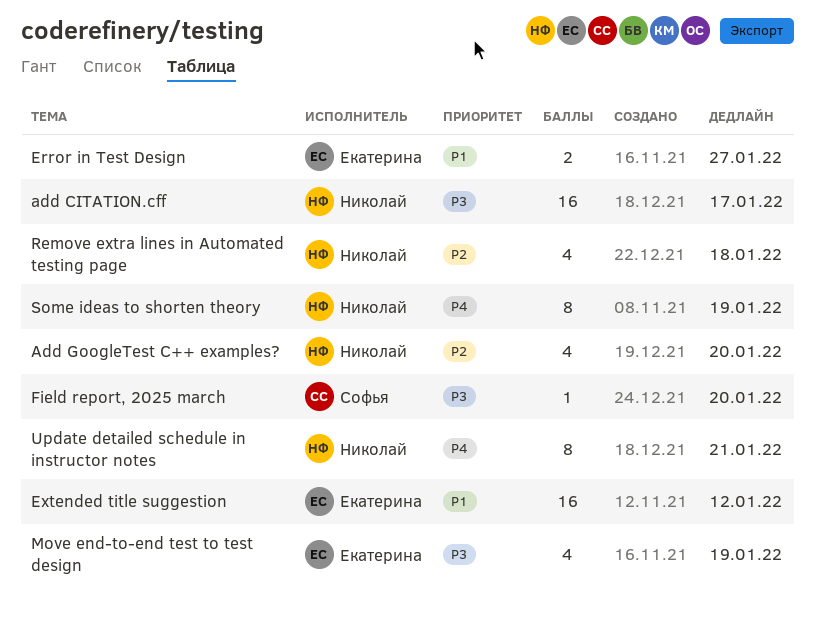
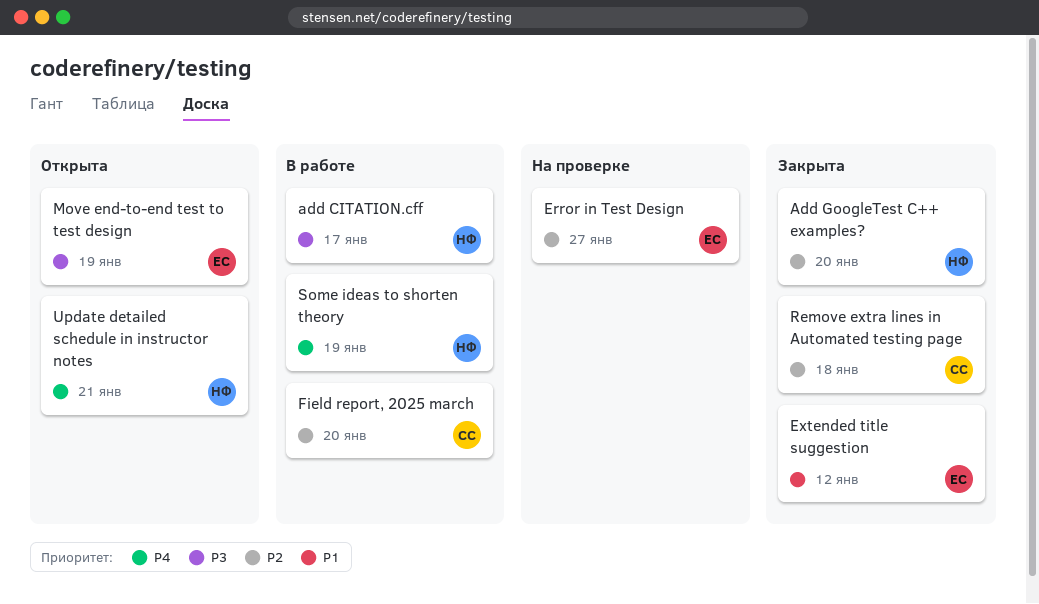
Error in Test Design, priority: P1 -> P2
Field report, 2025 march, priority: P3 -> P2
Remove extra lines in Automated testing page, owner: Николай -> Софья

